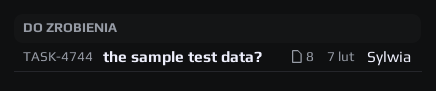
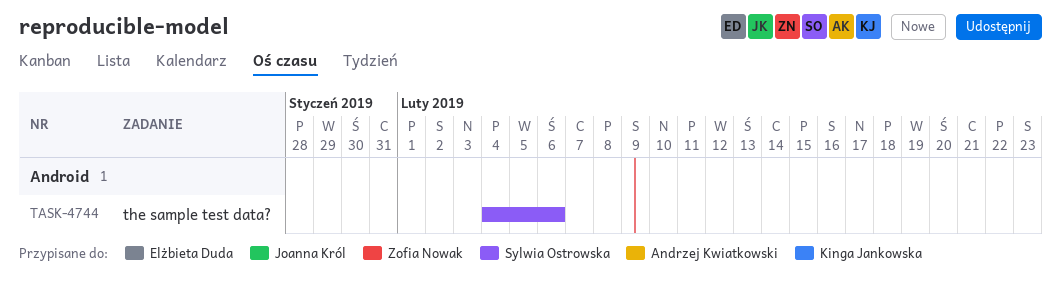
TASK-4744, due: Feb 7 -> Feb 6

